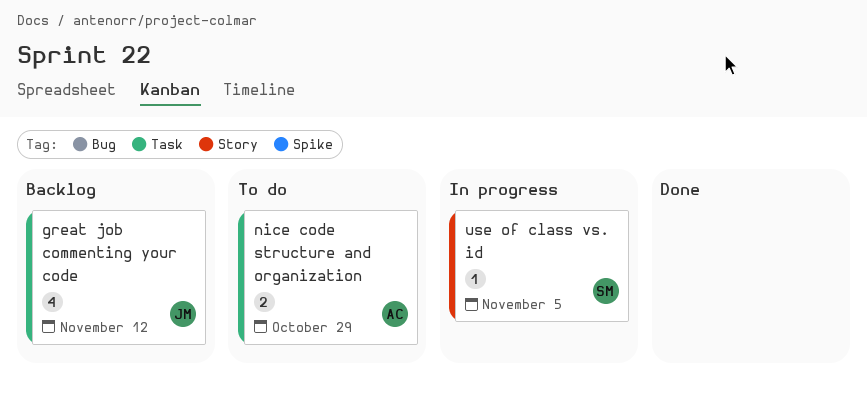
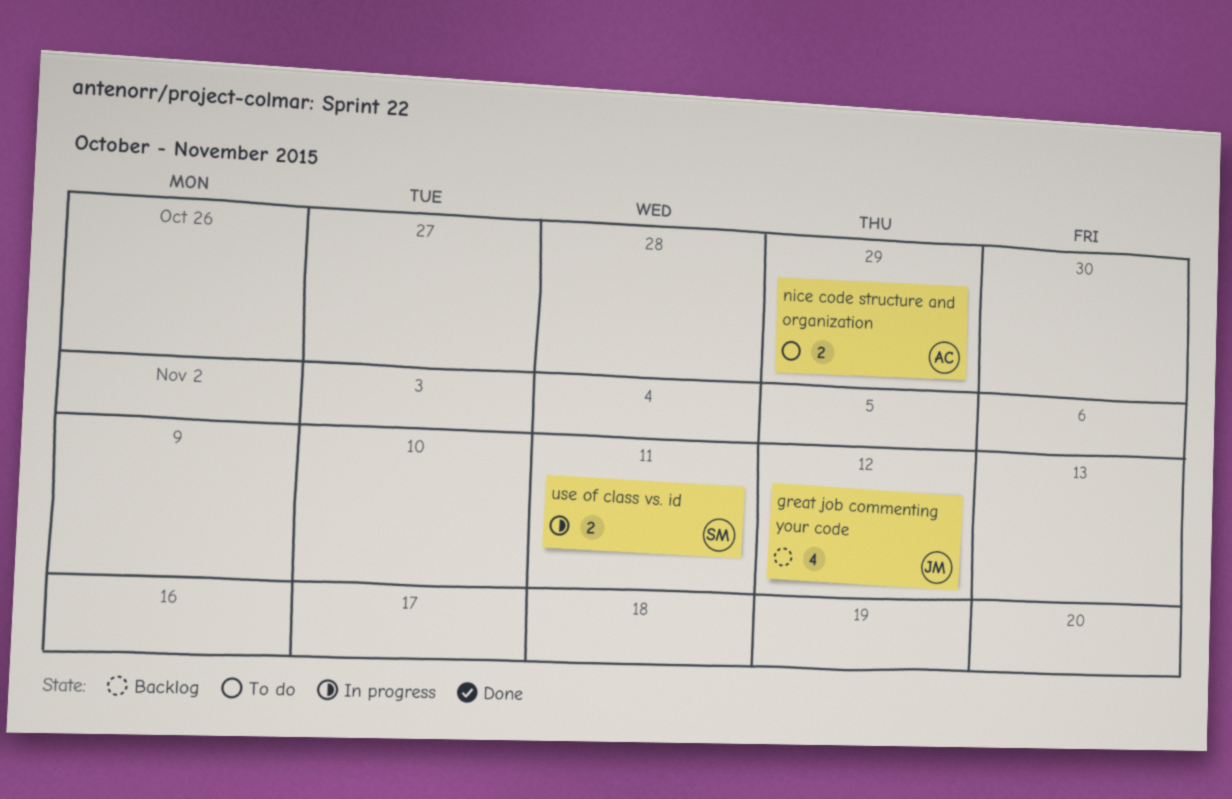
use of class vs. id, estimate: 1 -> 2
use of class vs. id, due: Nov 5 -> Nov 11

